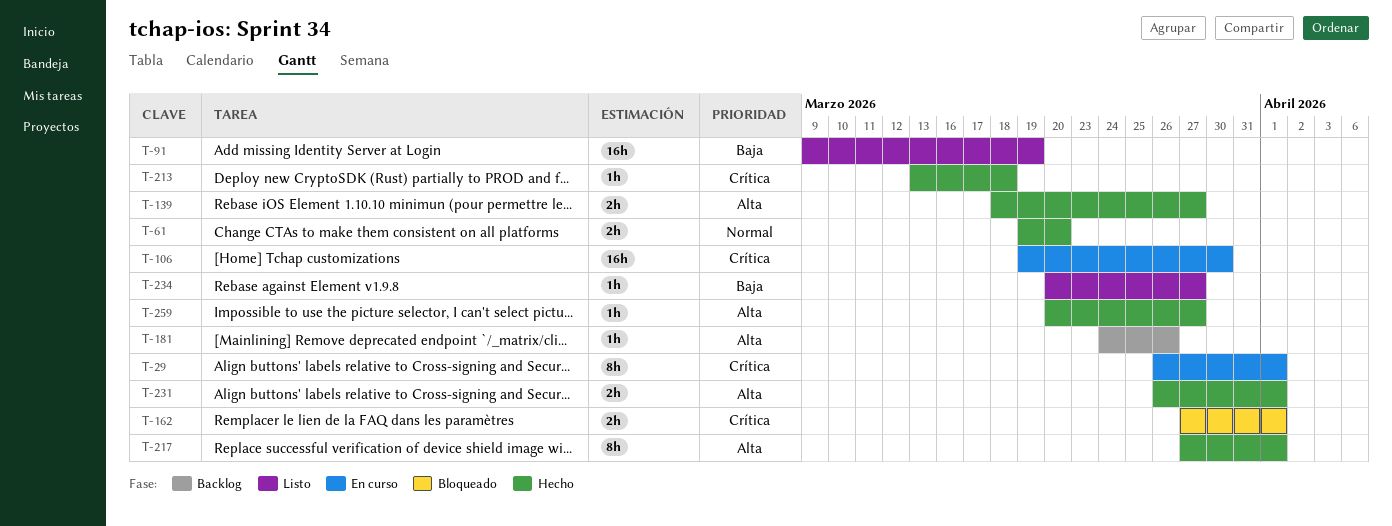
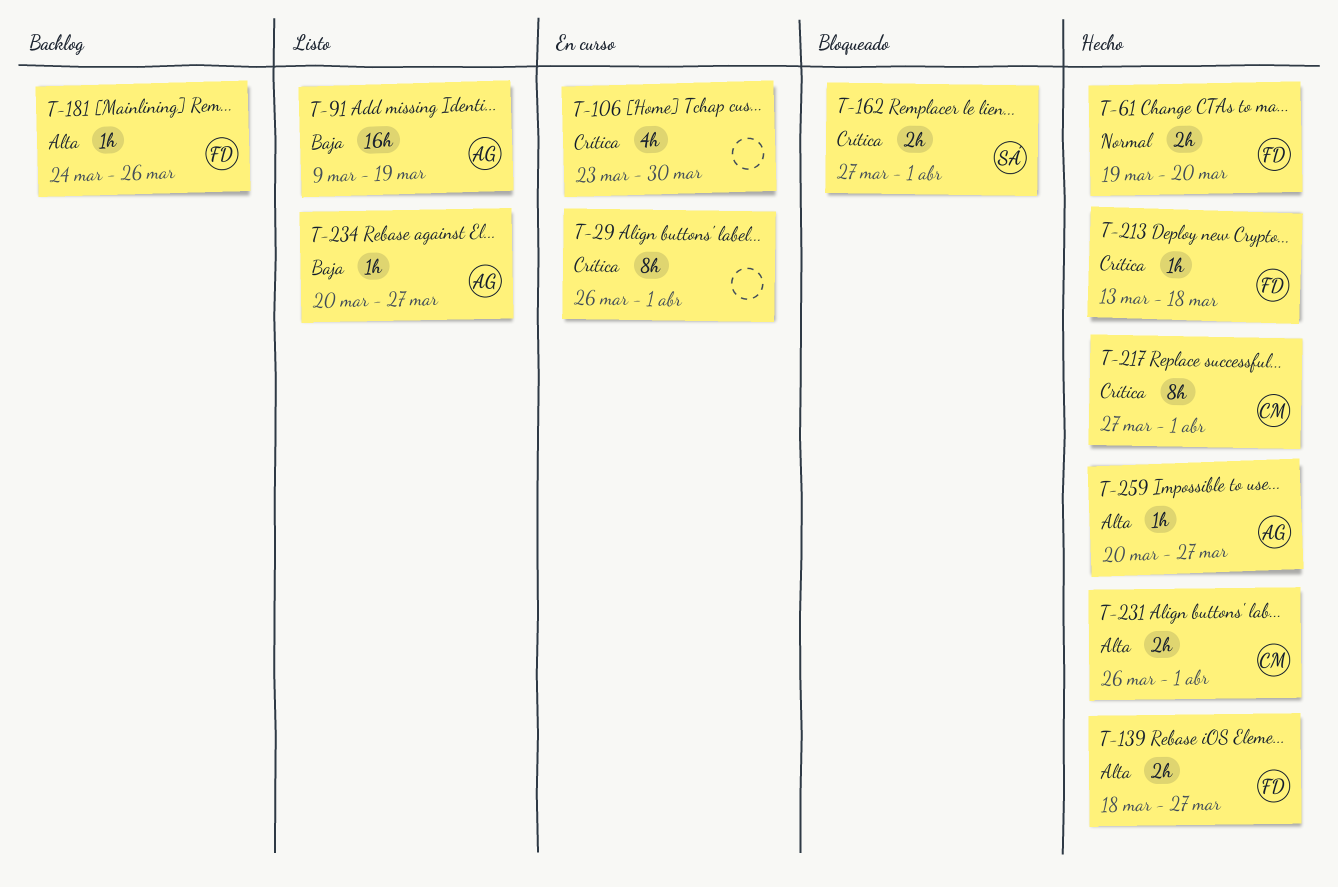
T-106, estimate: 16h -> 4h
T-106, start: Mar 19 -> Mar 23
T-217, priority: Alta -> Crítica

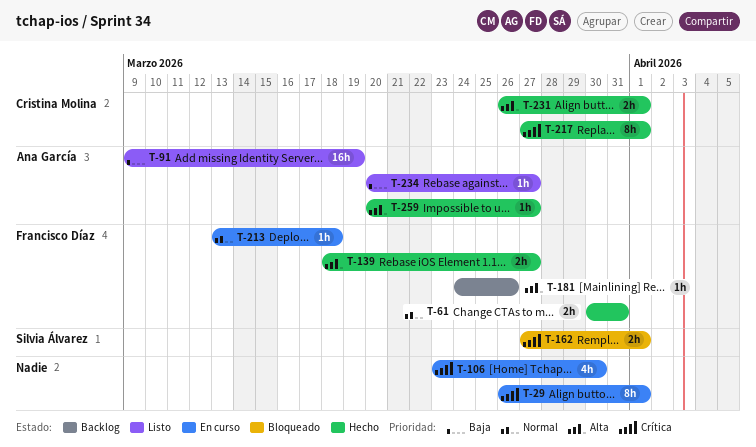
T-61, start: Mar 19 -> Mar 30
T-61, due: Mar 20 -> Mar 31
T-213, status: Hecho -> En curso
T-213, priority: Crítica -> Normal

